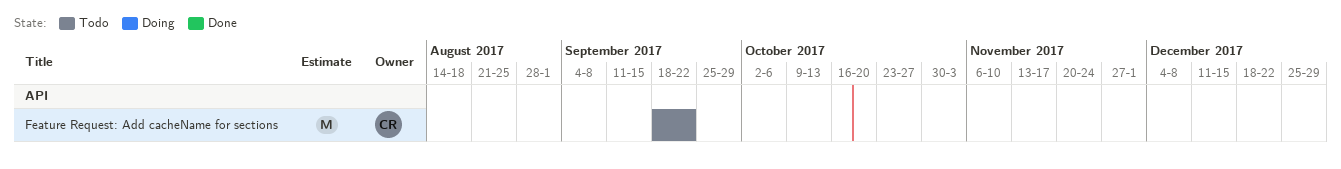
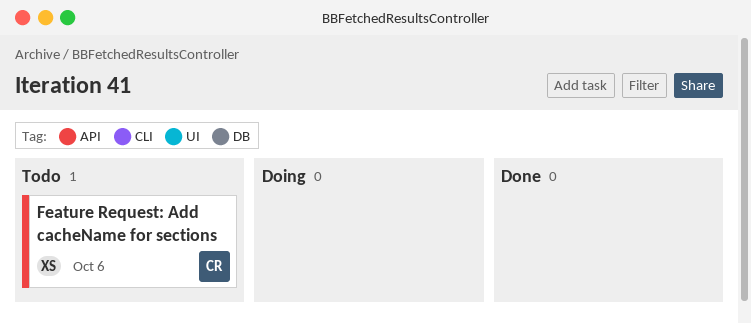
Feature Request: Add cacheName for sections, estimate: M -> XS
Feature Request: Add cacheName for sections, due: Sep 22 -> Oct 6

